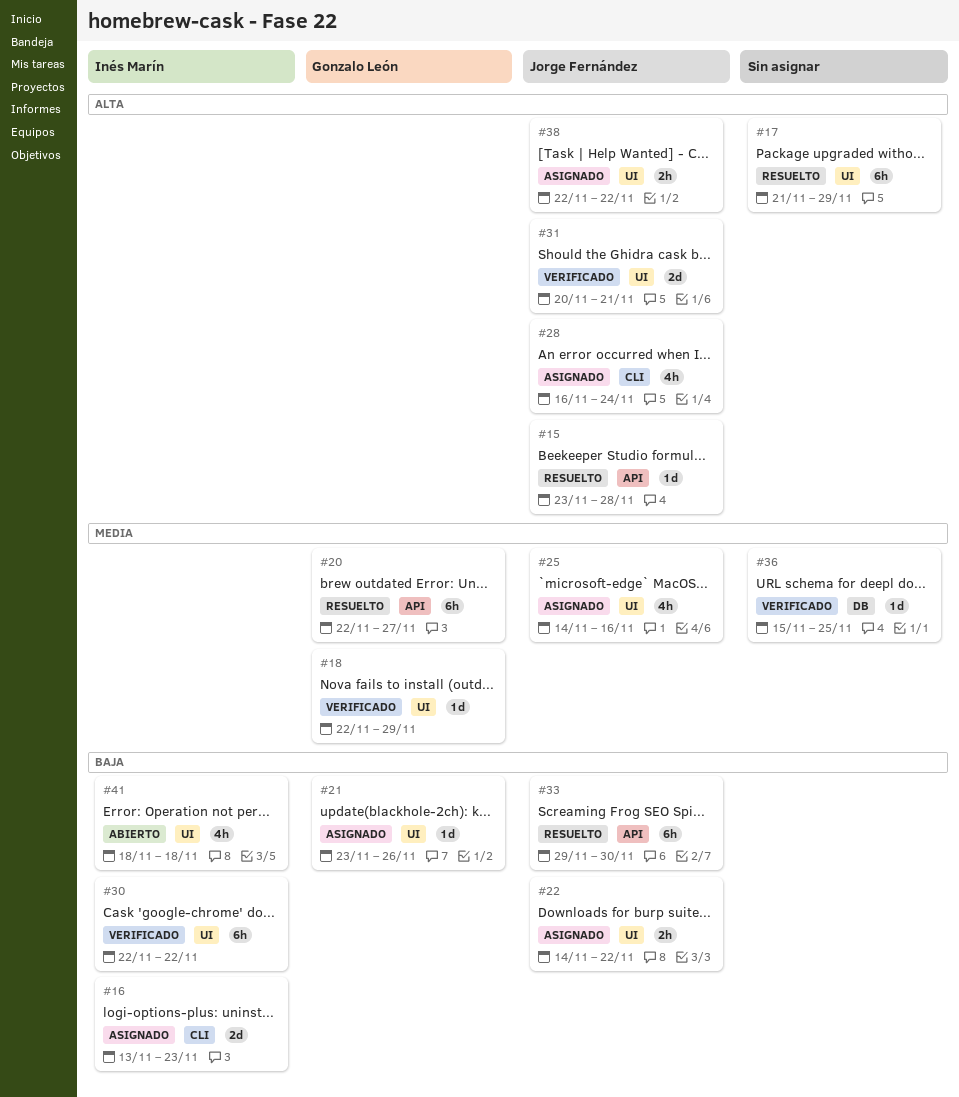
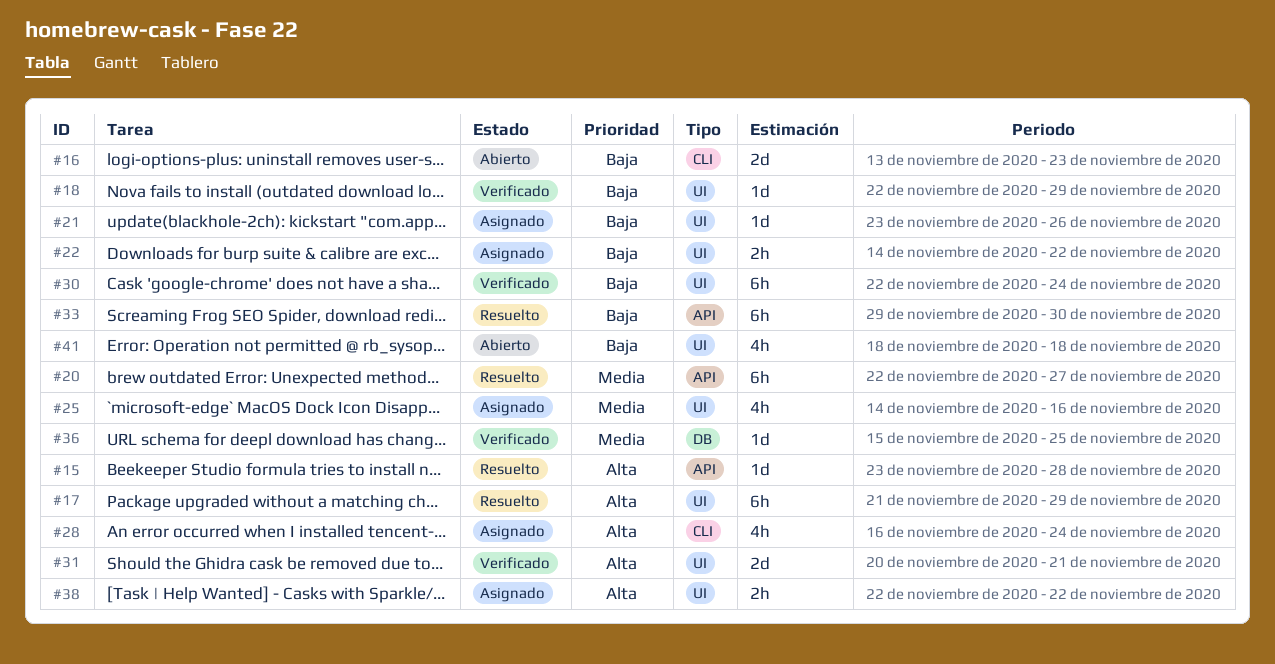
#16, status: Asignado -> Abierto
#18, priority: Media -> Baja
#30, due: Nov 22 -> Nov 24

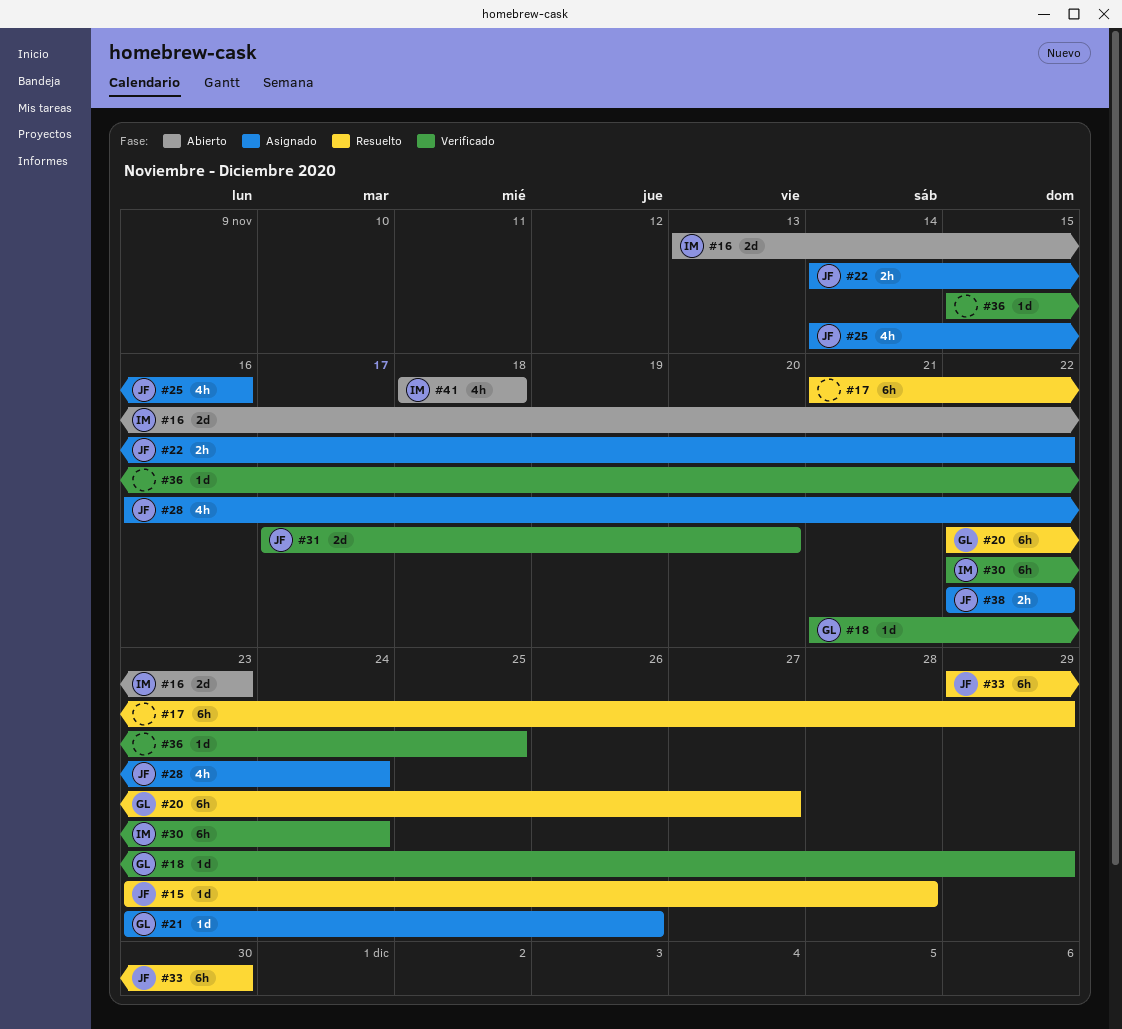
#18, start: Nov 22 -> Nov 21
#31, start: Nov 20 -> Nov 17
#31, due: Nov 21 -> Nov 20

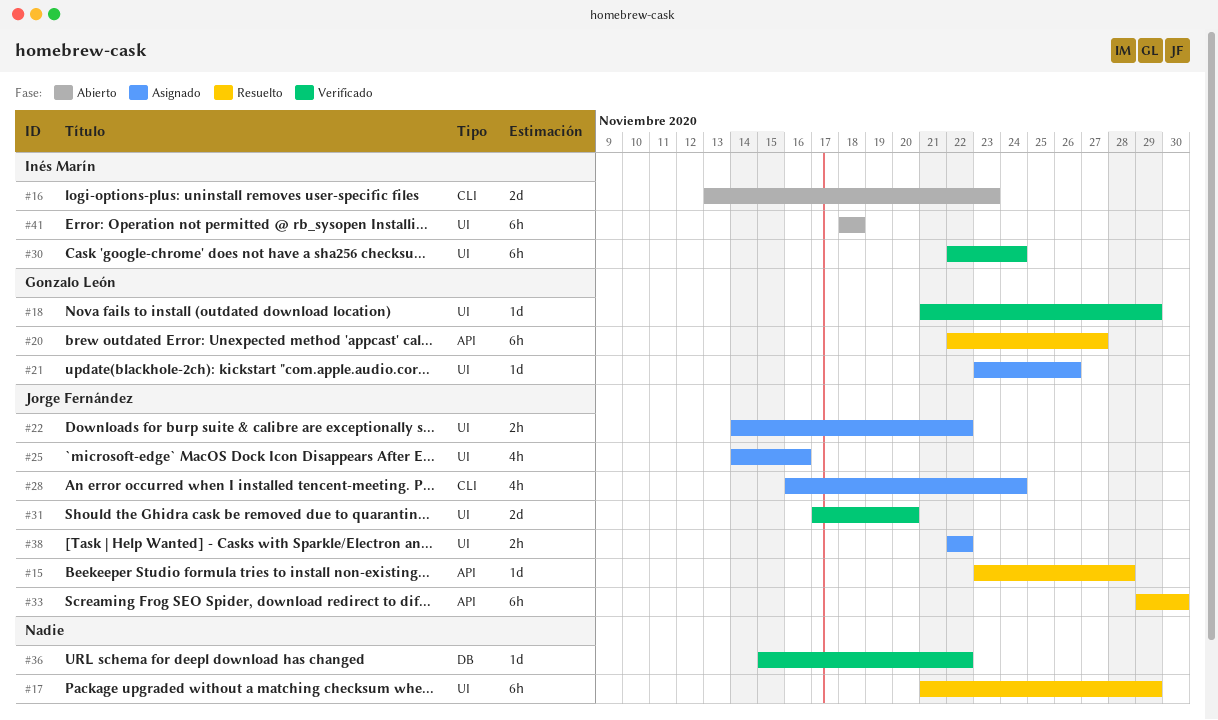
#36, due: Nov 25 -> Nov 22
#41, estimate: 4h -> 6h

